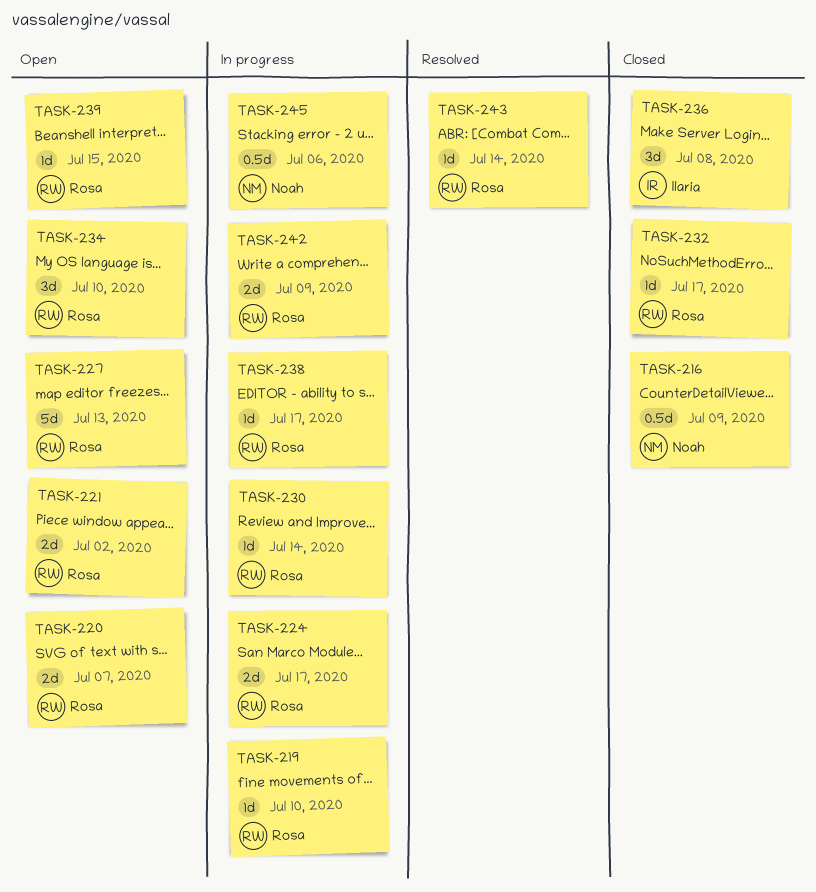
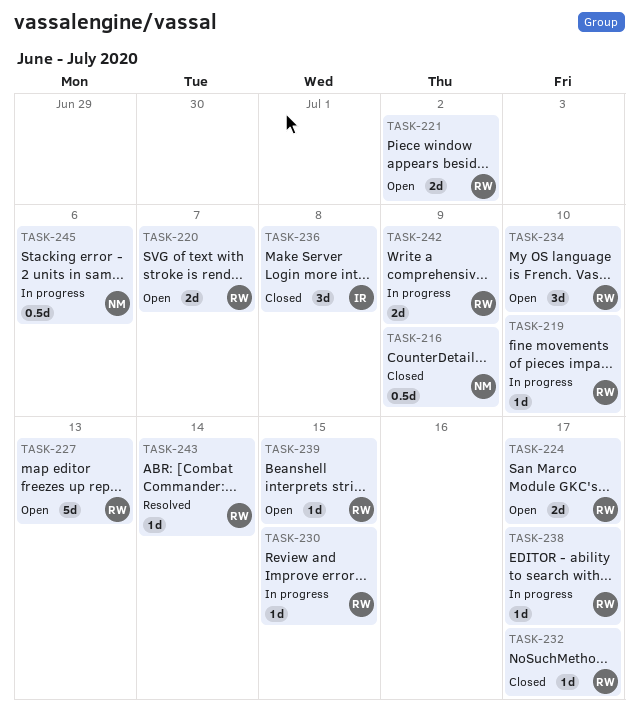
TASK-224, status: In progress -> Open
TASK-230, due: Jul 14 -> Jul 15

